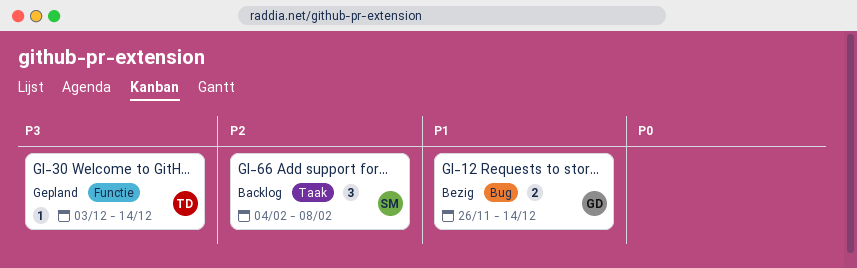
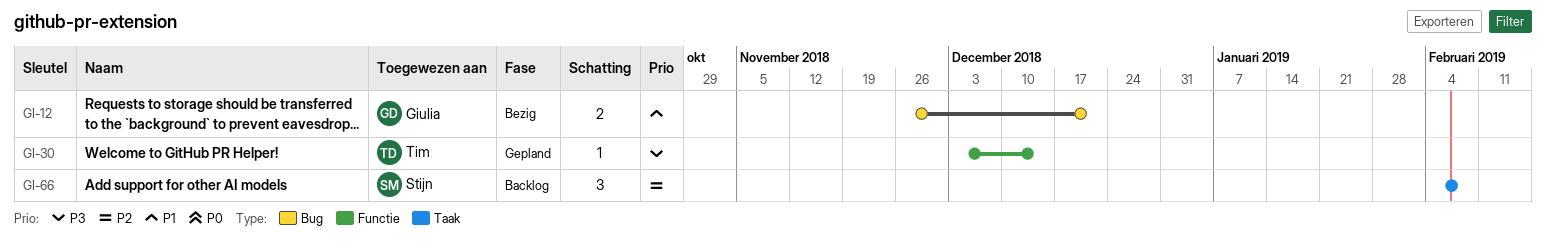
GI-12, due: Dec 14 -> Dec 21

